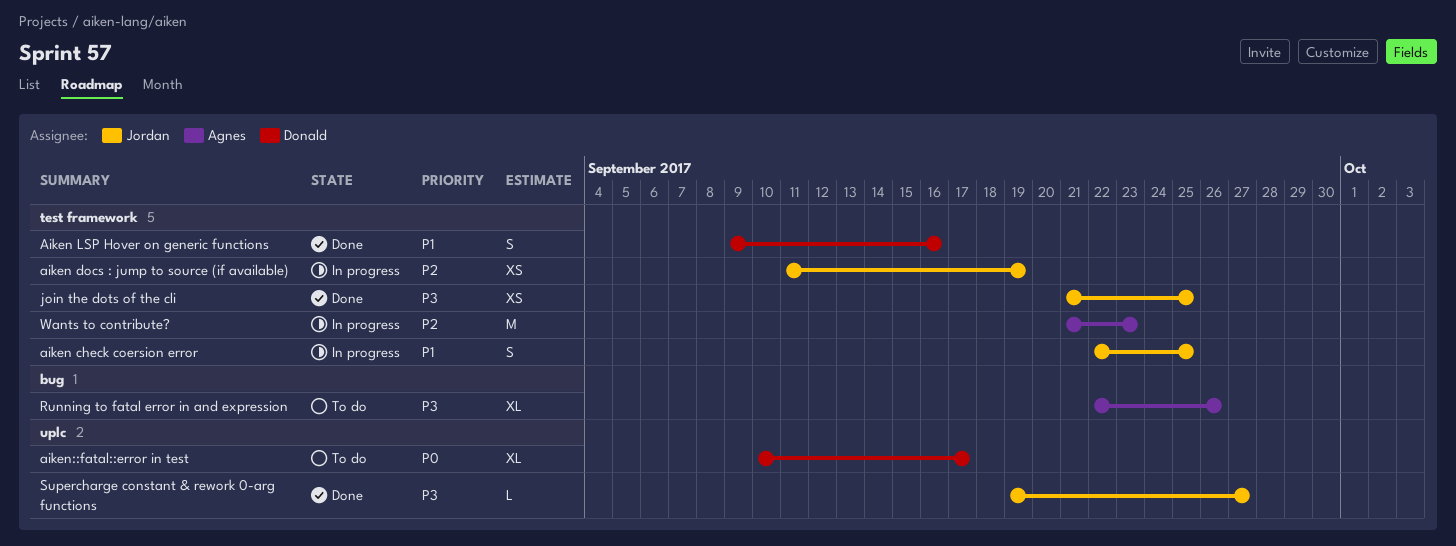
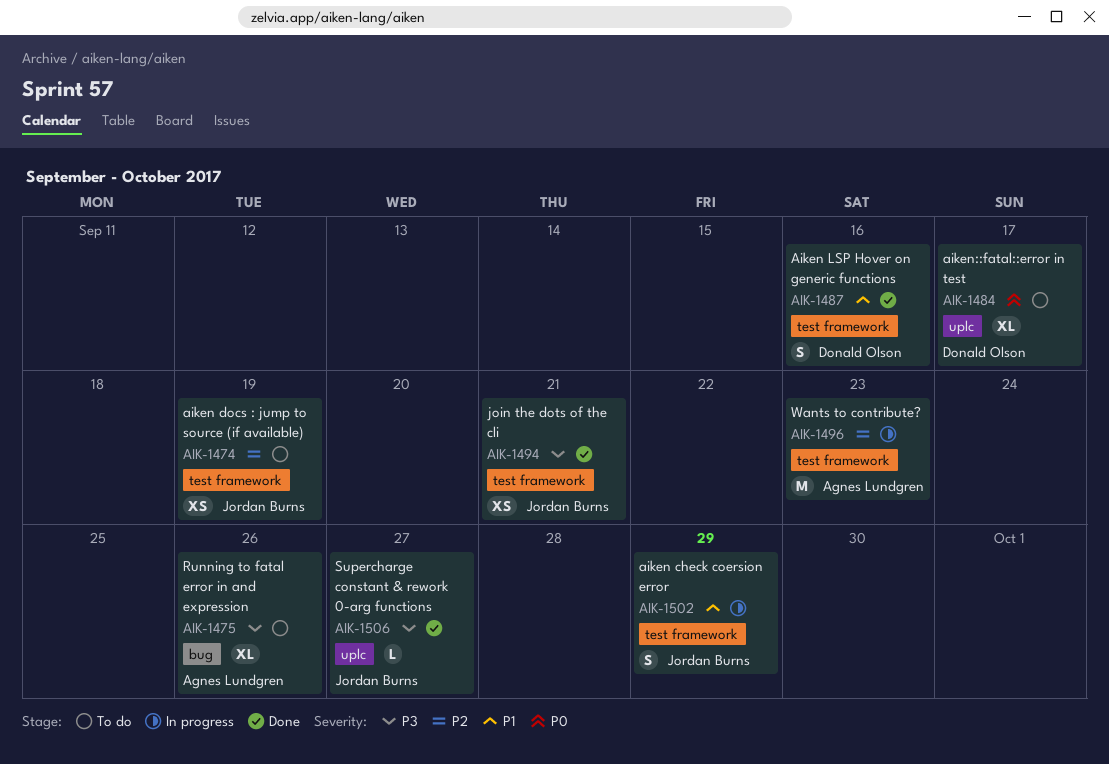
aiken check coersion error, due: Sep 25 -> Sep 29
aiken docs : jump to source (if available), status: In progress -> To do
join the dots of the cli, due: Sep 25 -> Sep 21

